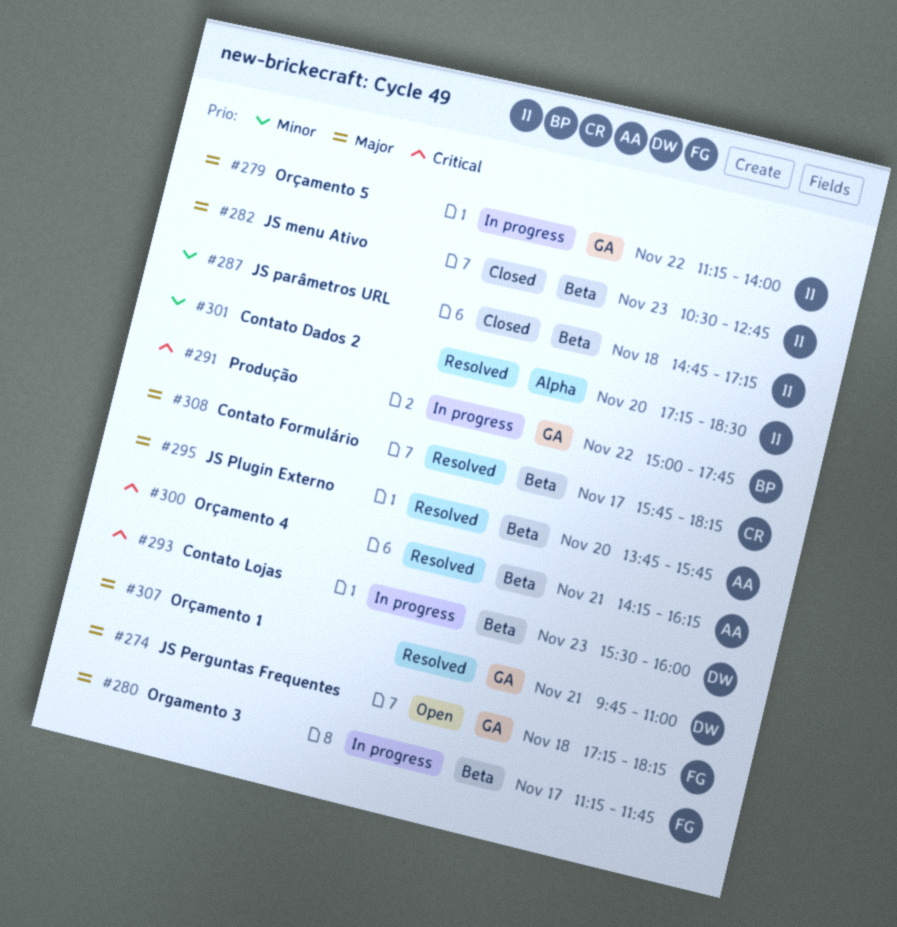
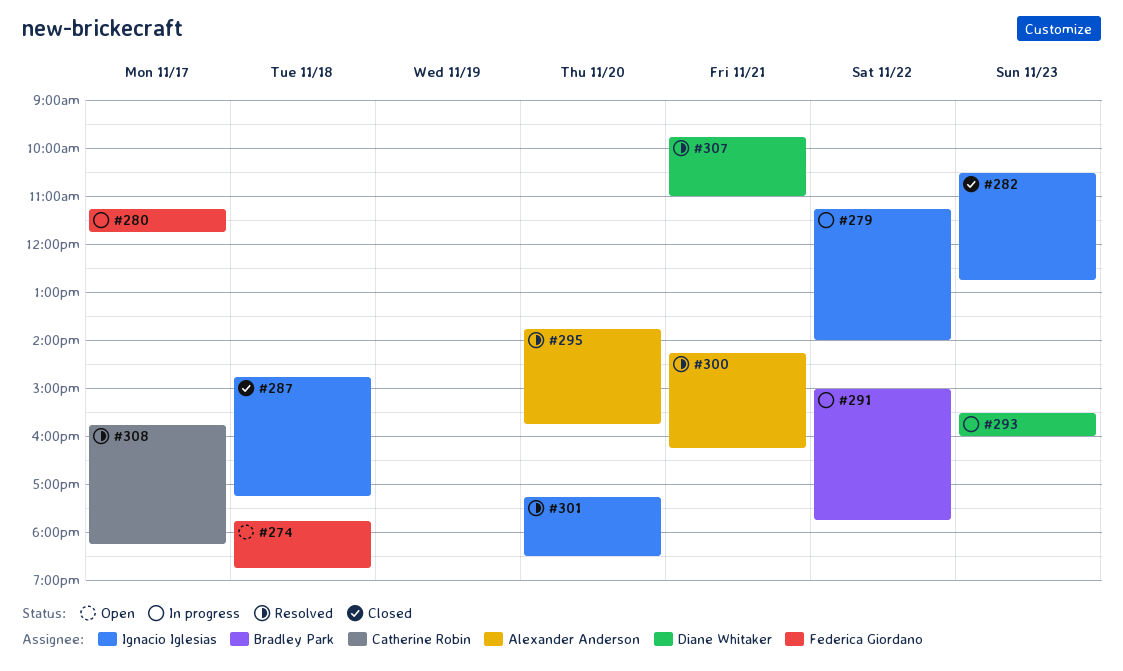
#274, begins: 17:15 -> 17:45
#274, ends: 18:15 -> 18:45

